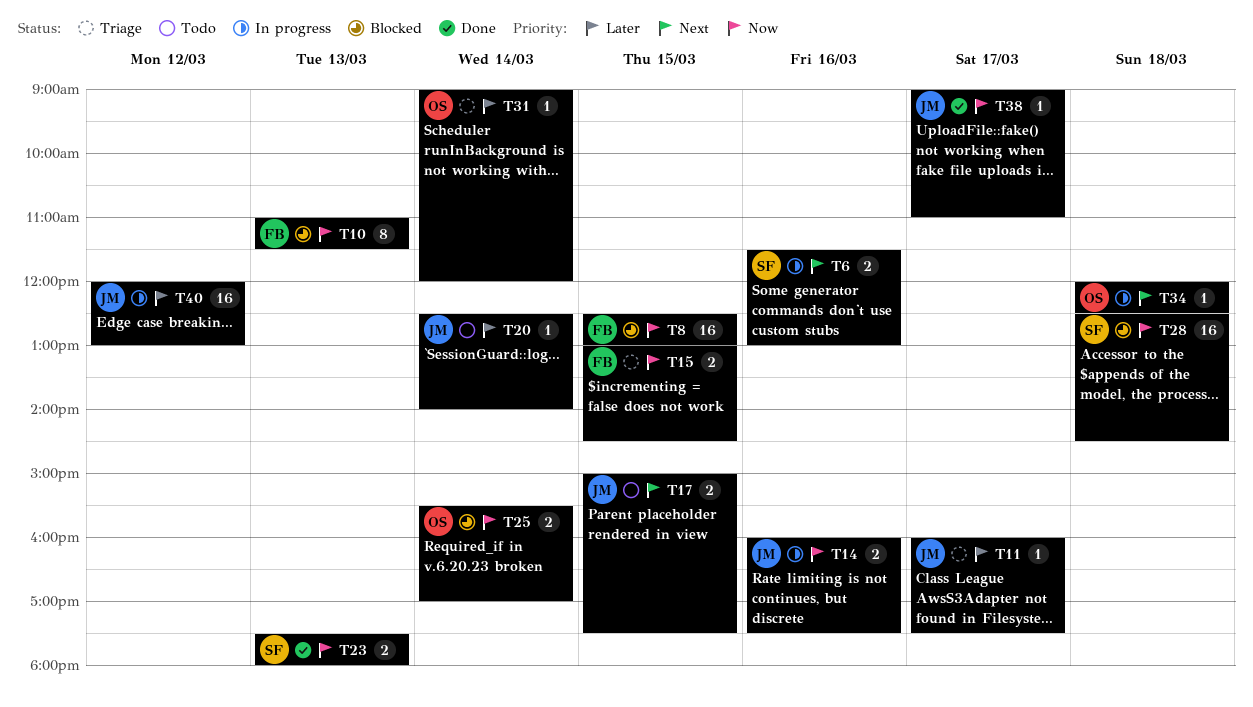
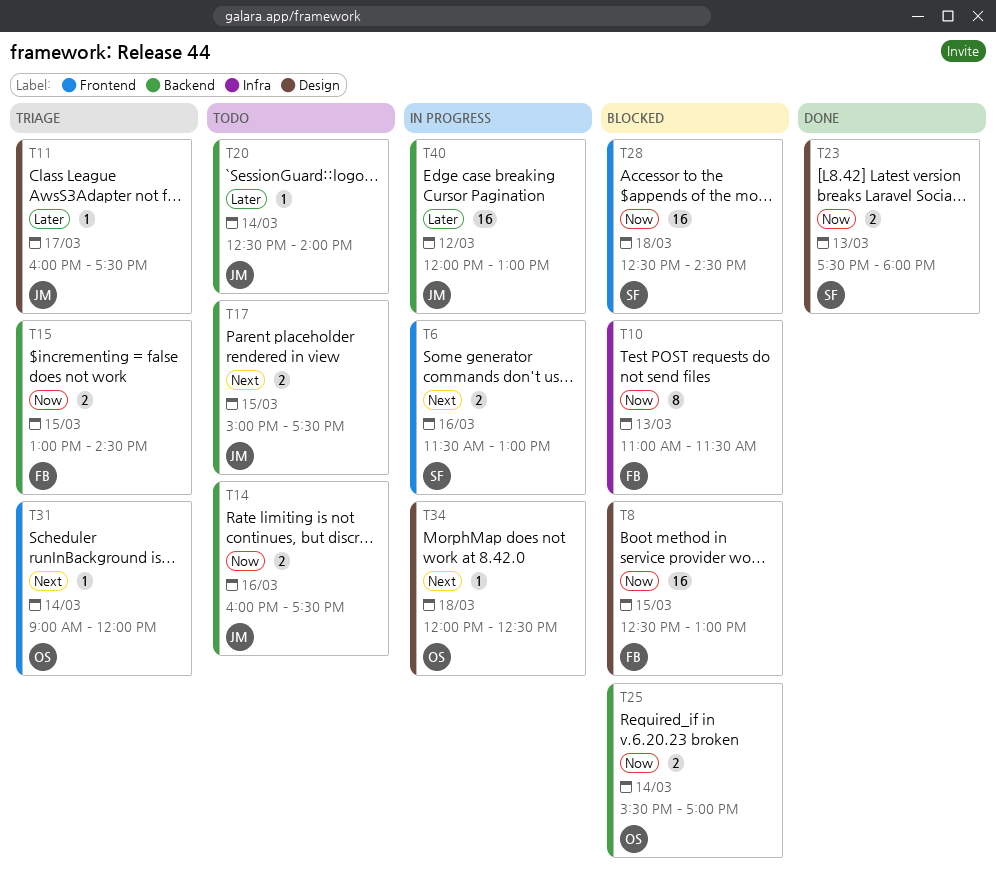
T14, status: In progress -> Todo
T31, priority: Later -> Next
T38: present -> none

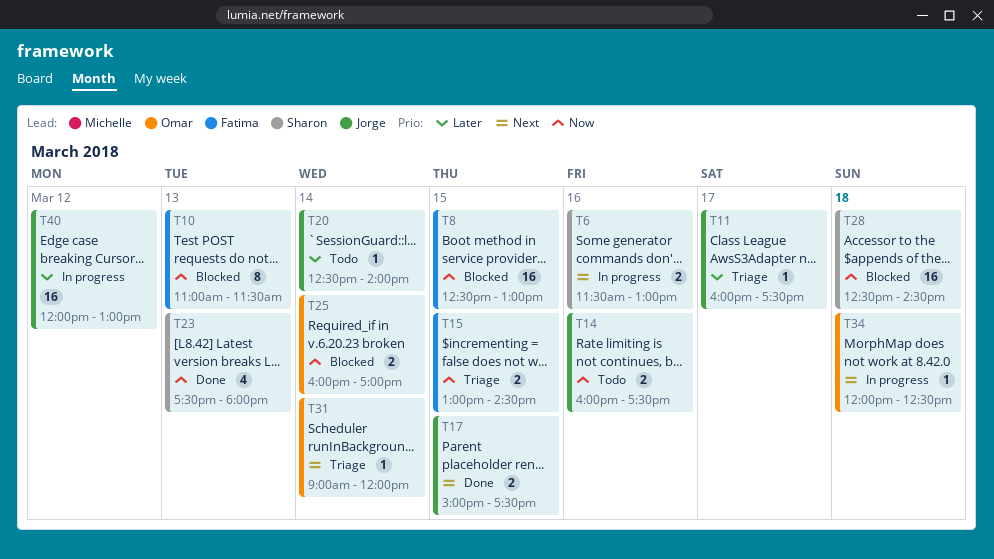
T17, status: Todo -> Done
T23, estimate: 2 -> 4
T25, begins: 15:30 -> 16:00

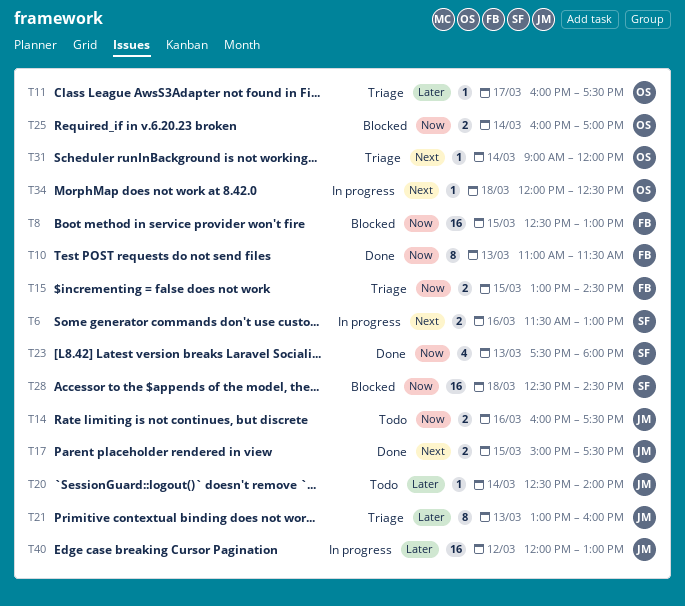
T10, status: Blocked -> Done
T11, owner: Jorge -> Omar
T21: none -> present

